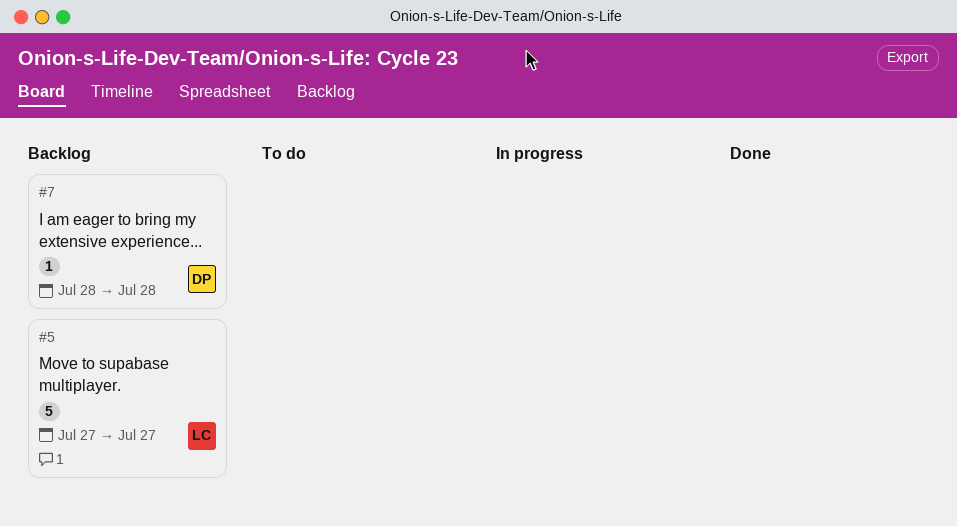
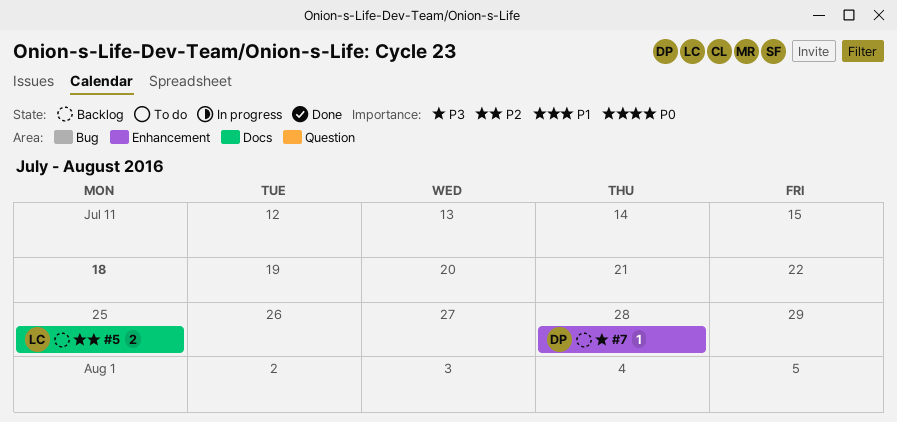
#5, estimate: 5 -> 2
#5, start: Jul 27 -> Jul 25
#5, due: Jul 27 -> Jul 25

